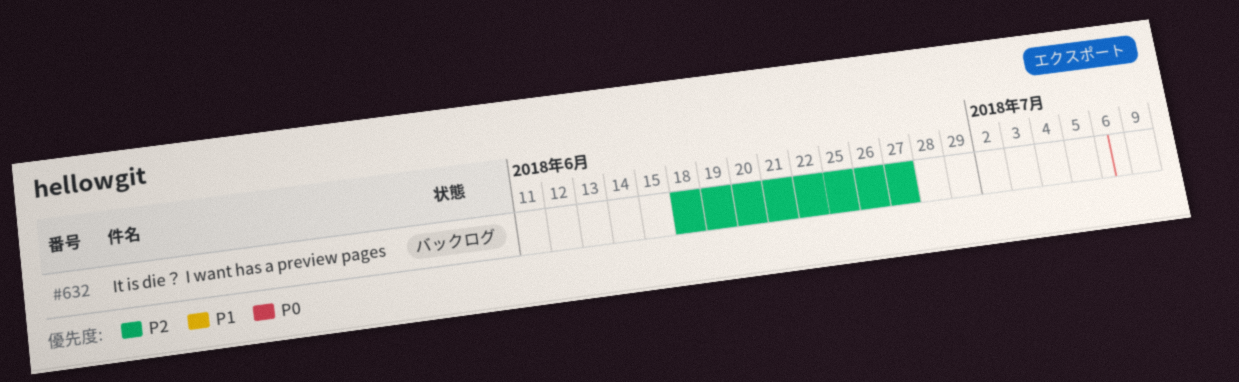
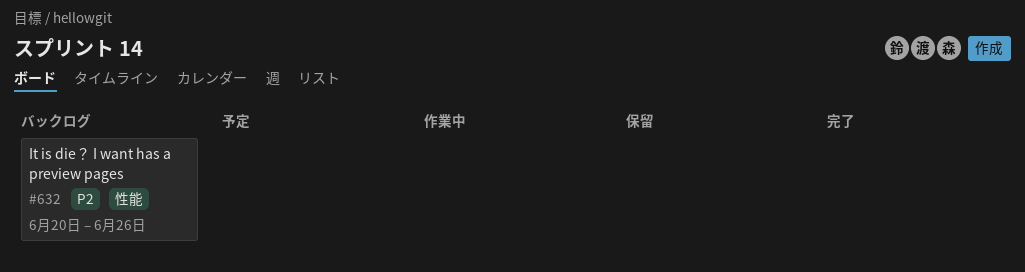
#632, start: Jun 18 -> Jun 20
#632, due: Jun 27 -> Jun 26

